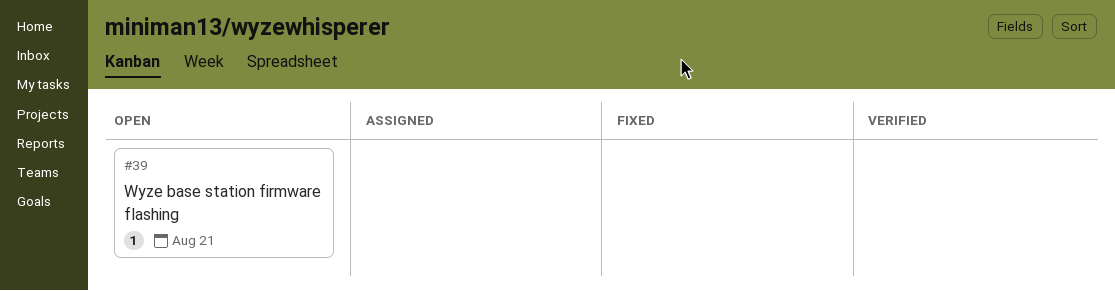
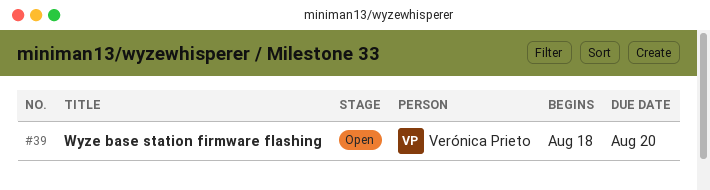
#39, due: Aug 21 -> Aug 20

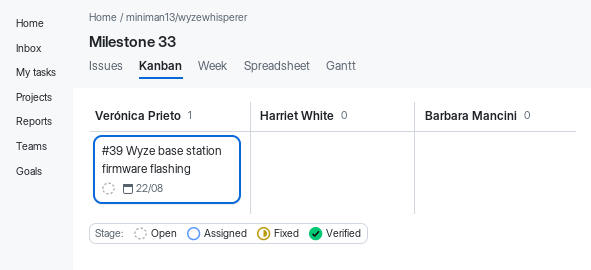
#39, due: Aug 20 -> Aug 22

